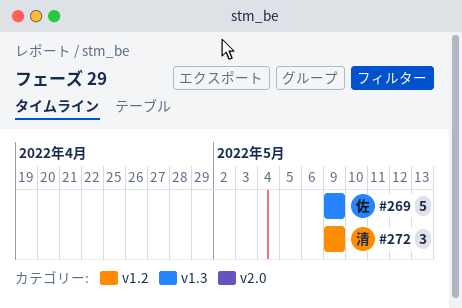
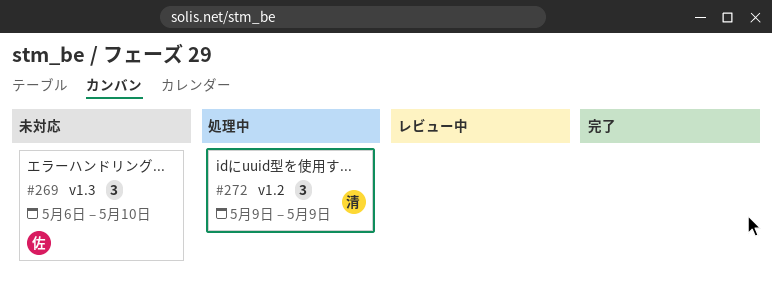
#269, estimate: 5 -> 3
#269, start: May 9 -> May 6
#269, due: May 9 -> May 10

